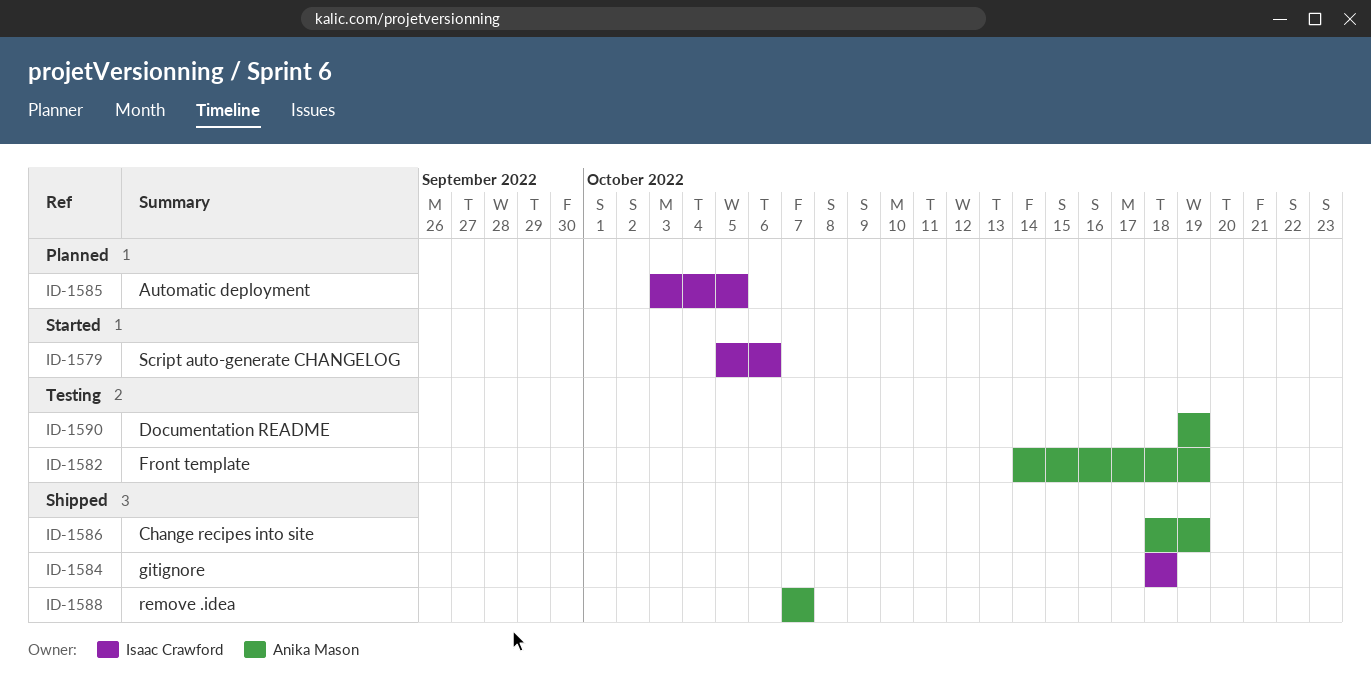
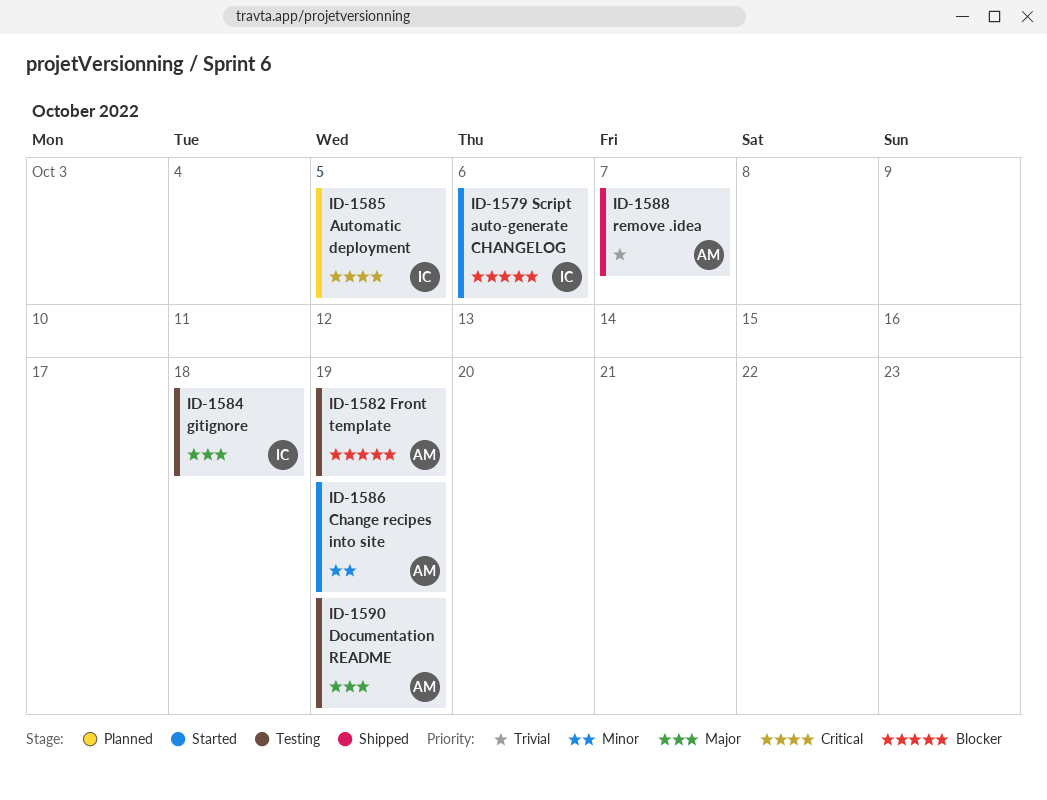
ID-1584, status: Shipped -> Testing
ID-1586, status: Shipped -> Started

